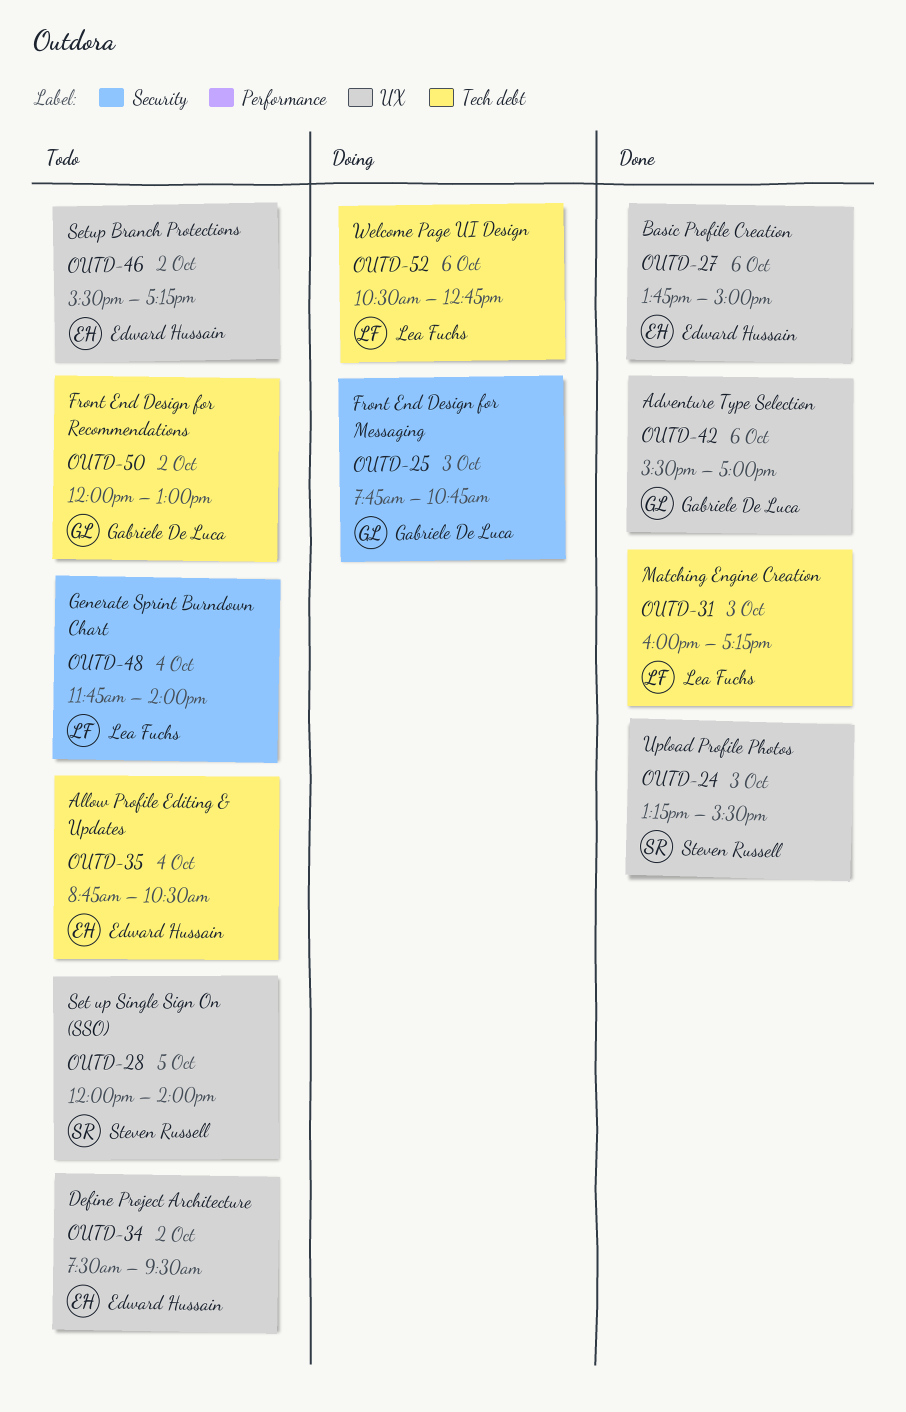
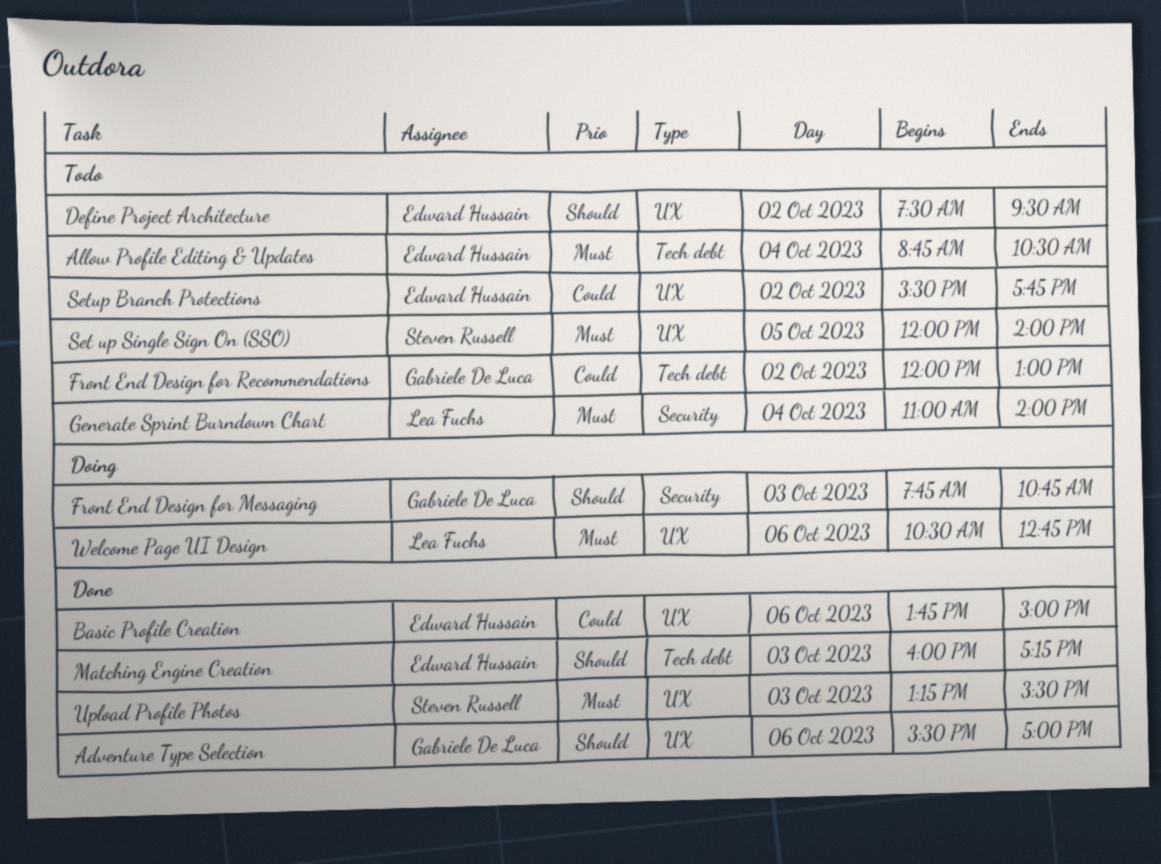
Generate Sprint Burndown Chart, begins: 11:45 -> 11:00
Matching Engine Creation, owner: Lea Fuchs -> Edward Hussain
Setup Branch Protections, ends: 17:15 -> 17:45
Welcome Page UI Design, label: Tech debt -> UX

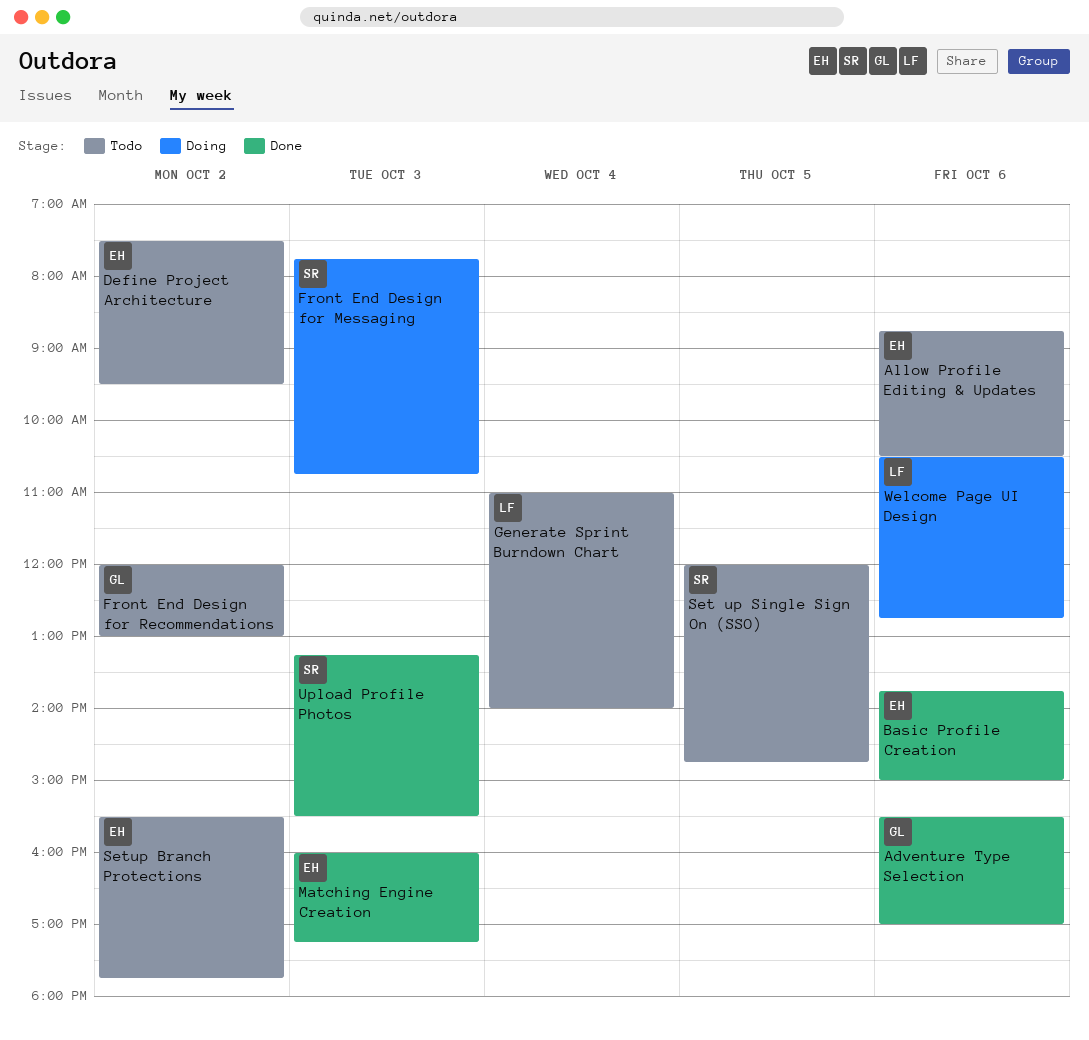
Allow Profile Editing & Updates, day: Oct 4 -> Oct 6
Front End Design for Messaging, owner: Gabriele De Luca -> Steven Russell
Set up Single Sign On (SSO), ends: 14:00 -> 14:45

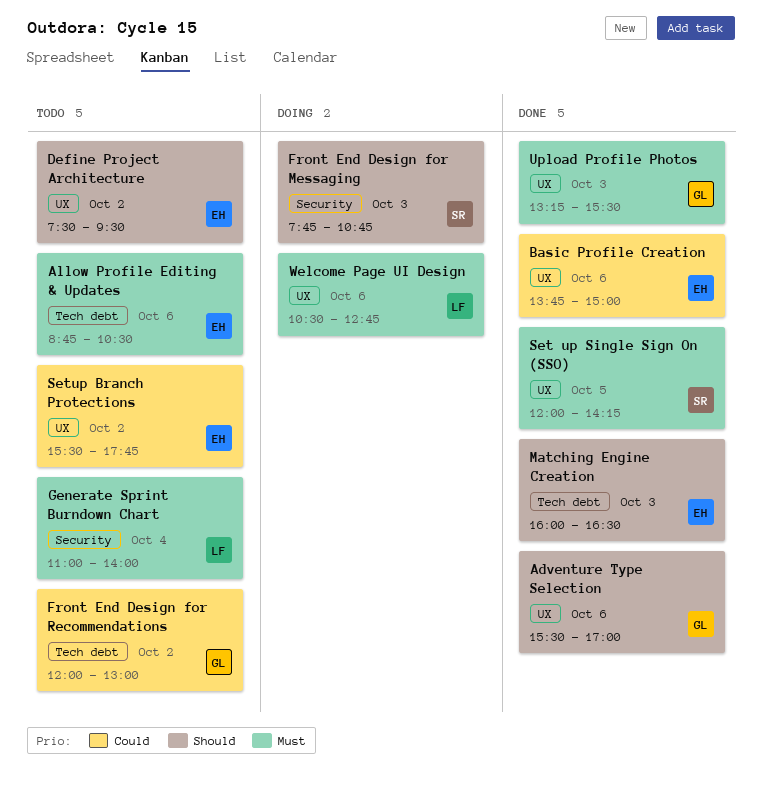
Matching Engine Creation, ends: 17:15 -> 16:30
Set up Single Sign On (SSO), status: Todo -> Done
Set up Single Sign On (SSO), ends: 14:45 -> 14:15
Upload Profile Photos, owner: SR -> GL

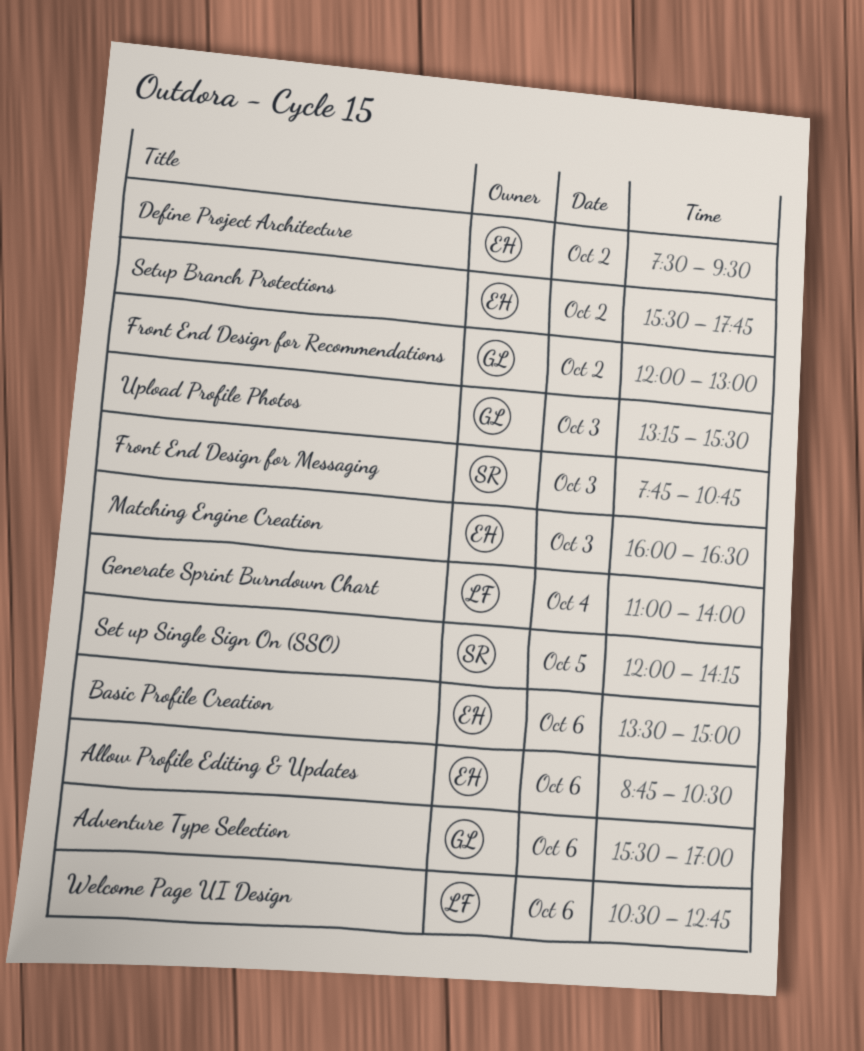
Basic Profile Creation, begins: 13:45 -> 13:30

